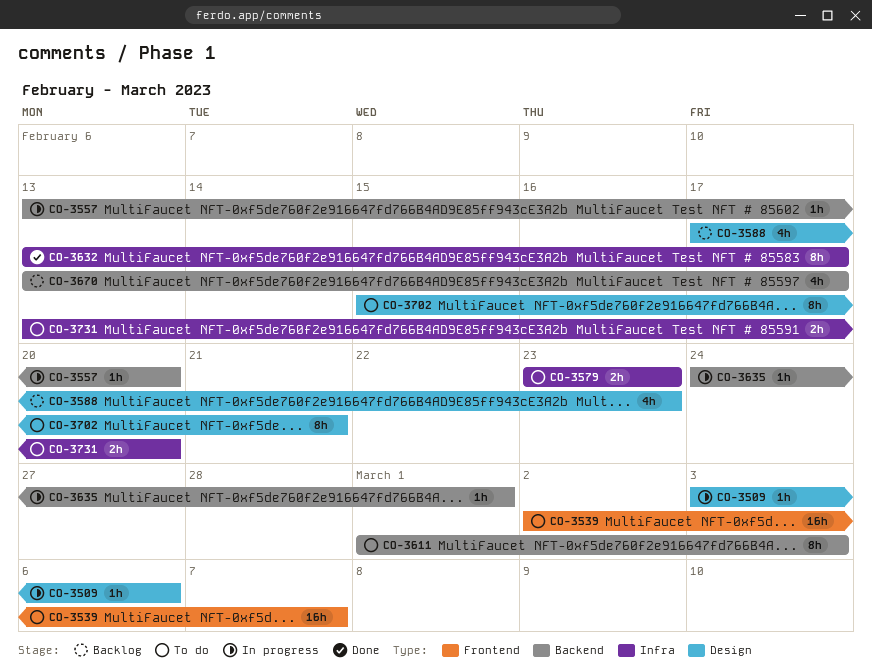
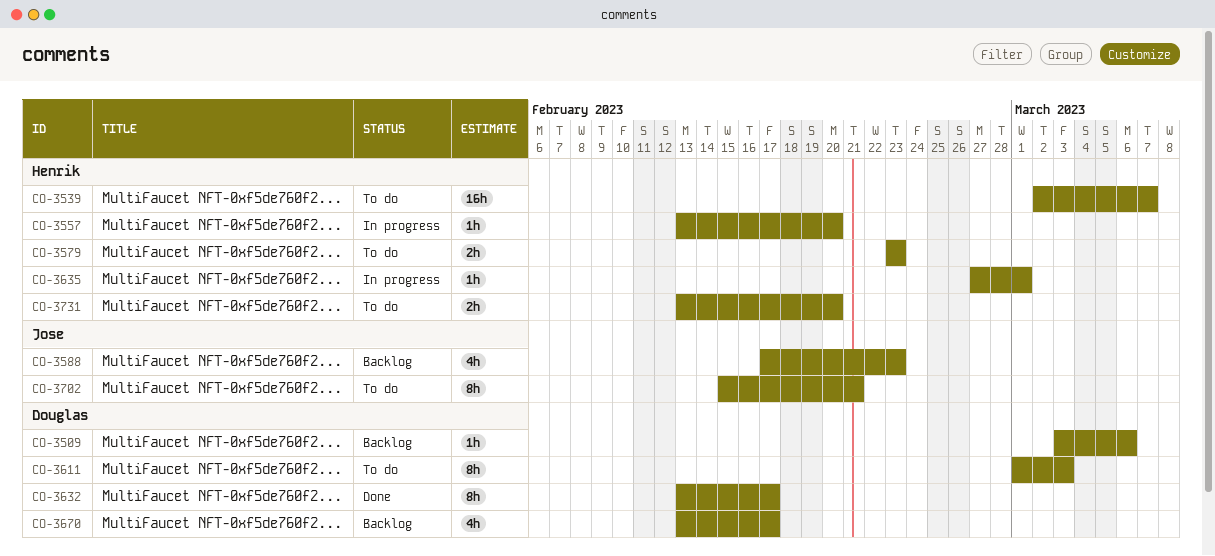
CO-3509, status: In progress -> Backlog
CO-3635, start: Feb 24 -> Feb 27

